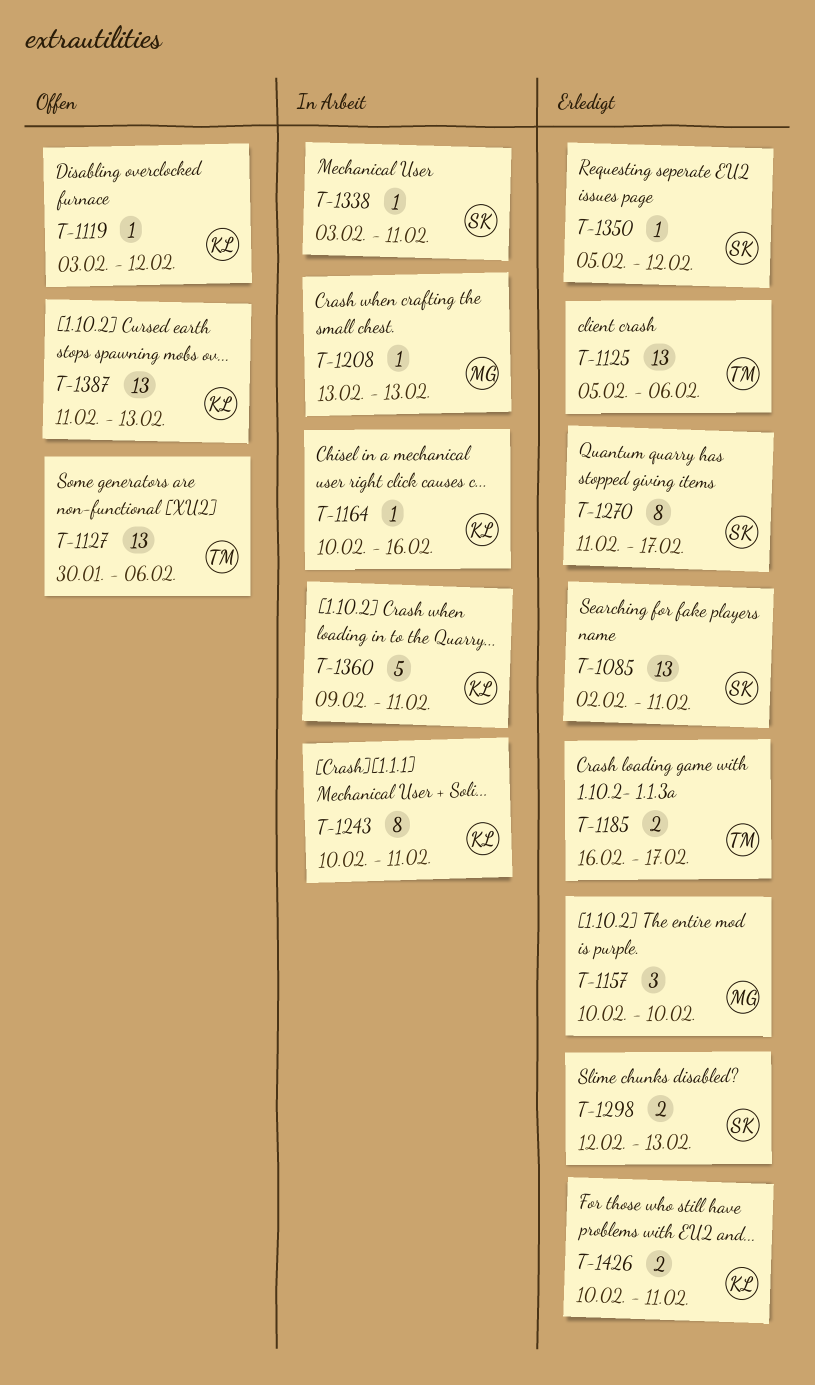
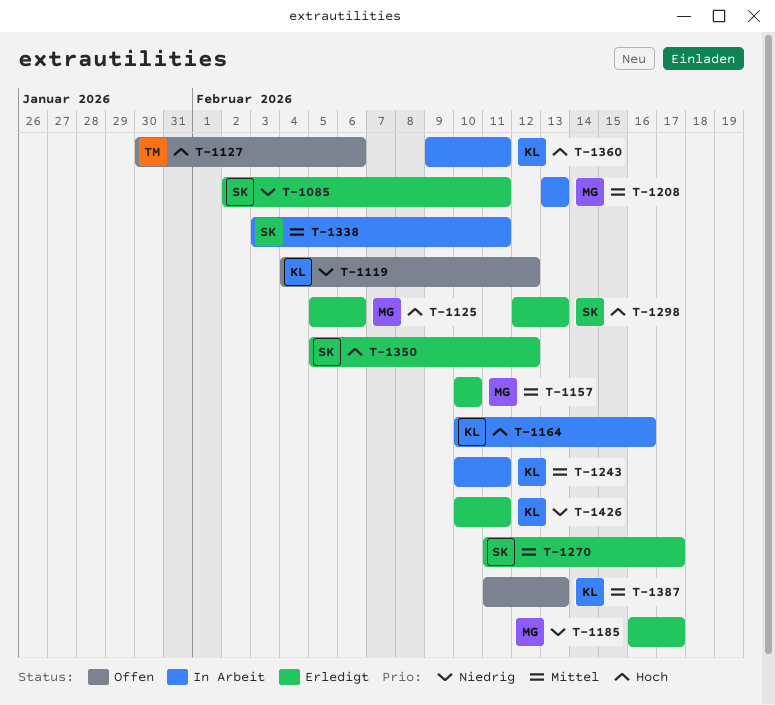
T-1119, start: Feb 3 -> Feb 4
T-1125, owner: TM -> MG
T-1185, owner: TM -> MG

